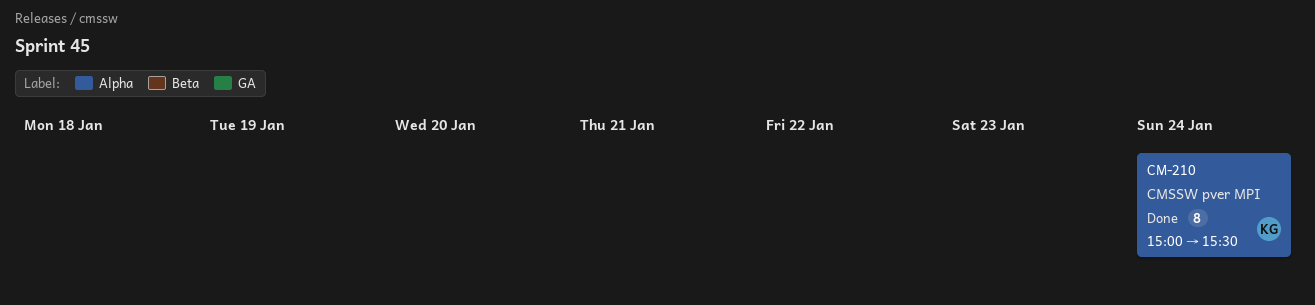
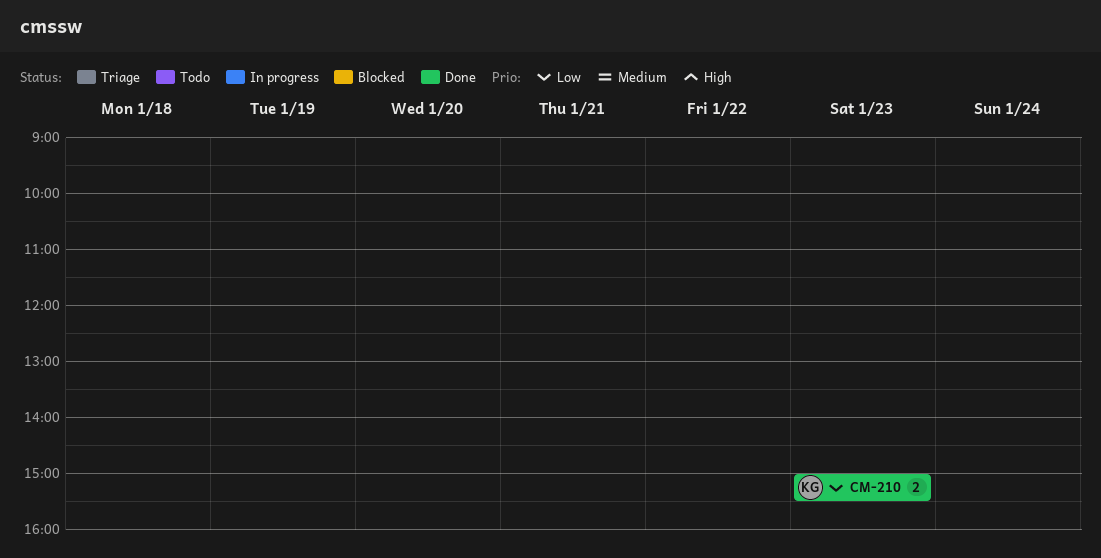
CM-210, estimate: 8 -> 2
CM-210, day: Jan 24 -> Jan 23

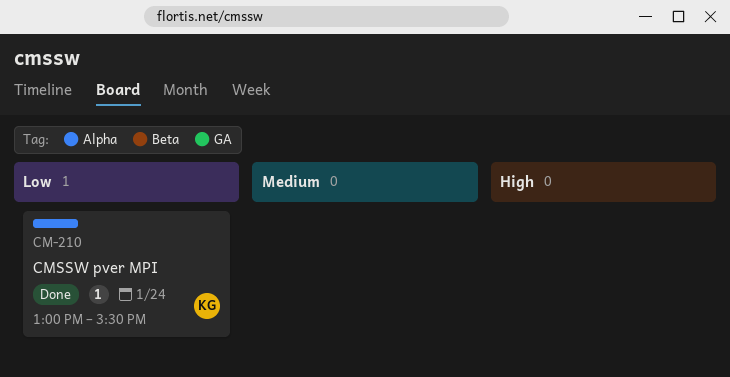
CM-210, estimate: 2 -> 1
CM-210, day: Jan 23 -> Jan 24
CM-210, begins: 15:00 -> 13:00

